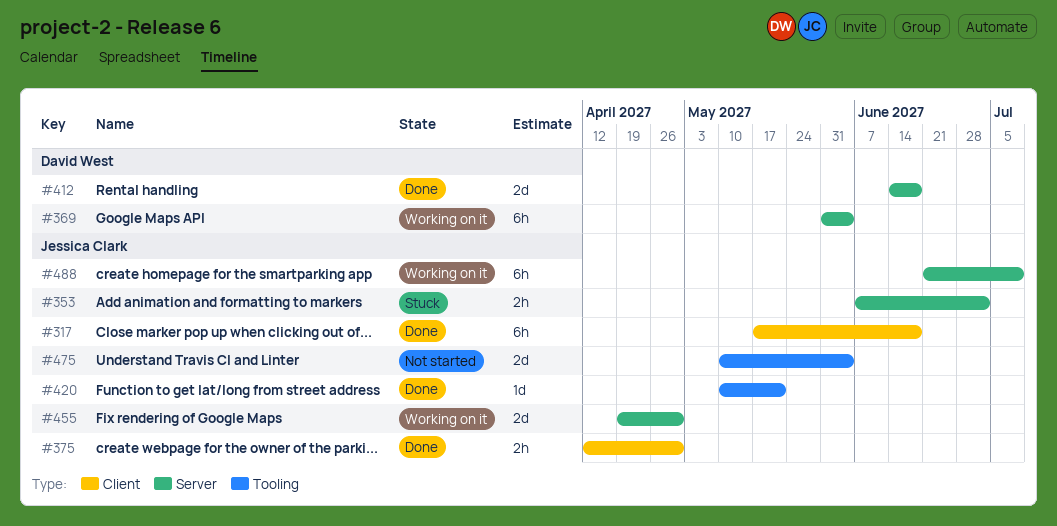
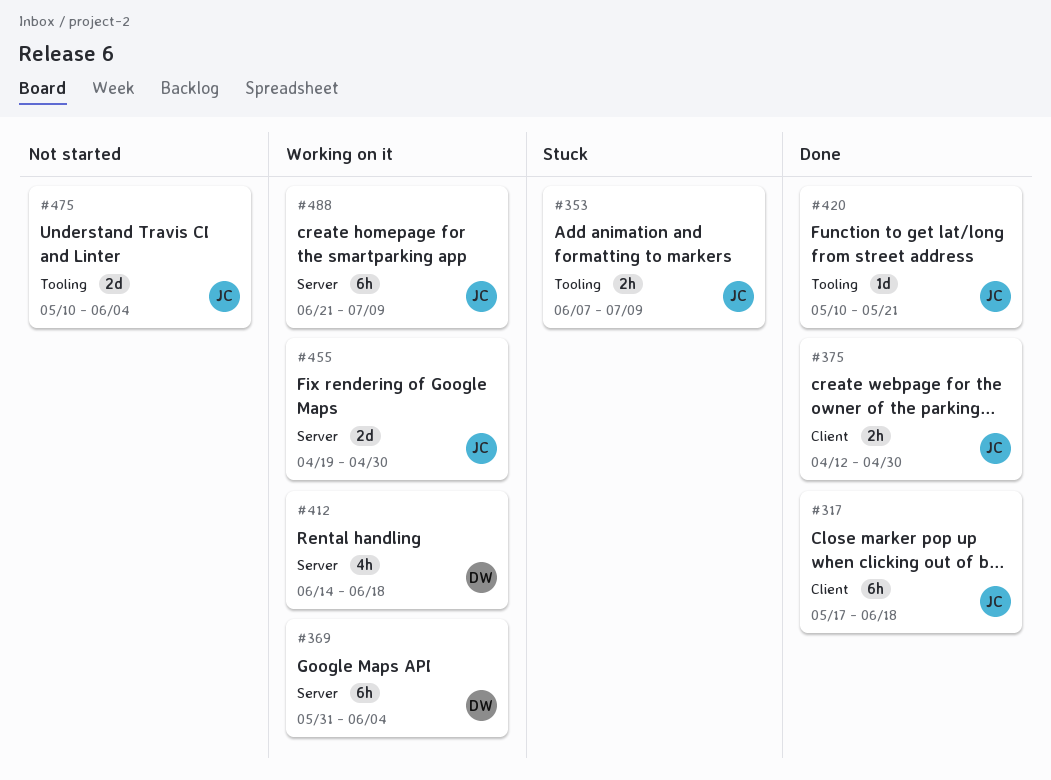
#353, label: Server -> Tooling
#353, due: Jul 2 -> Jul 9
#412, status: Done -> Working on it
#412, estimate: 2d -> 4h

